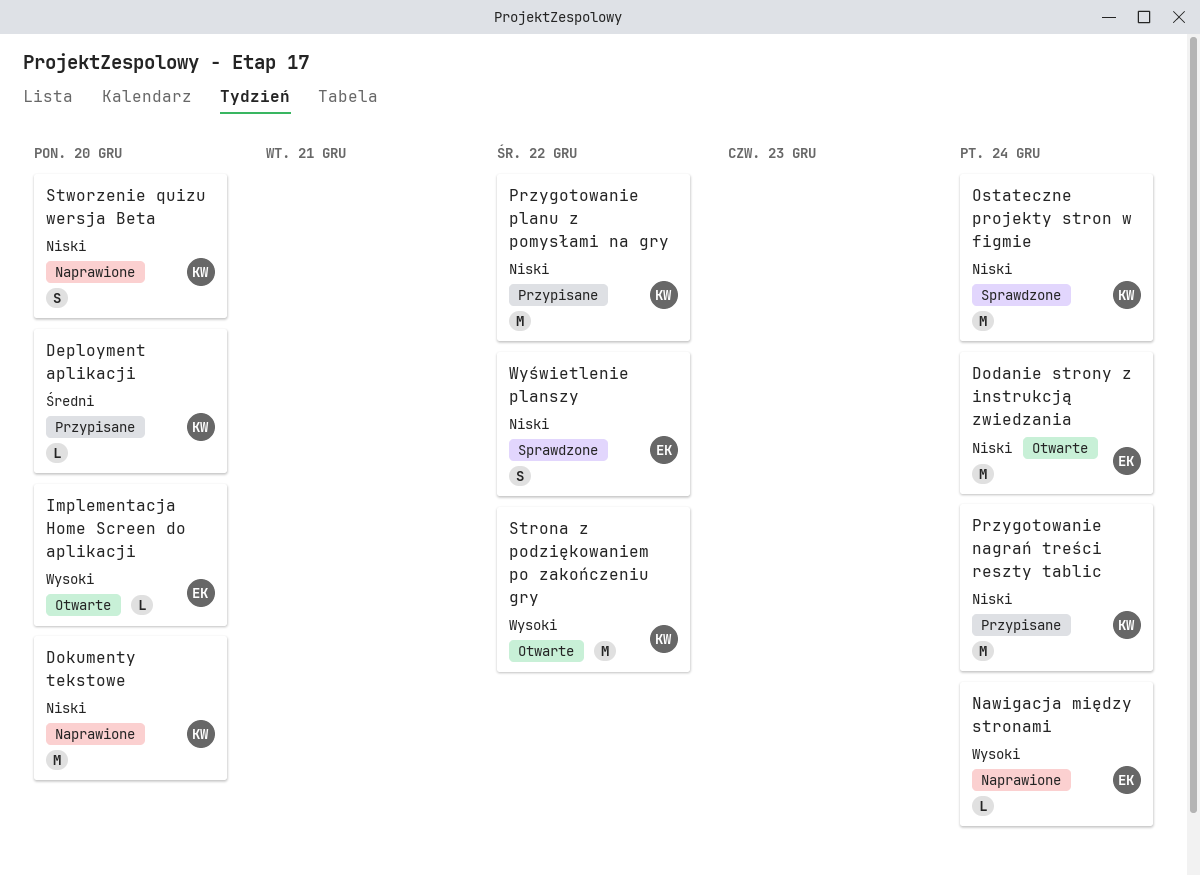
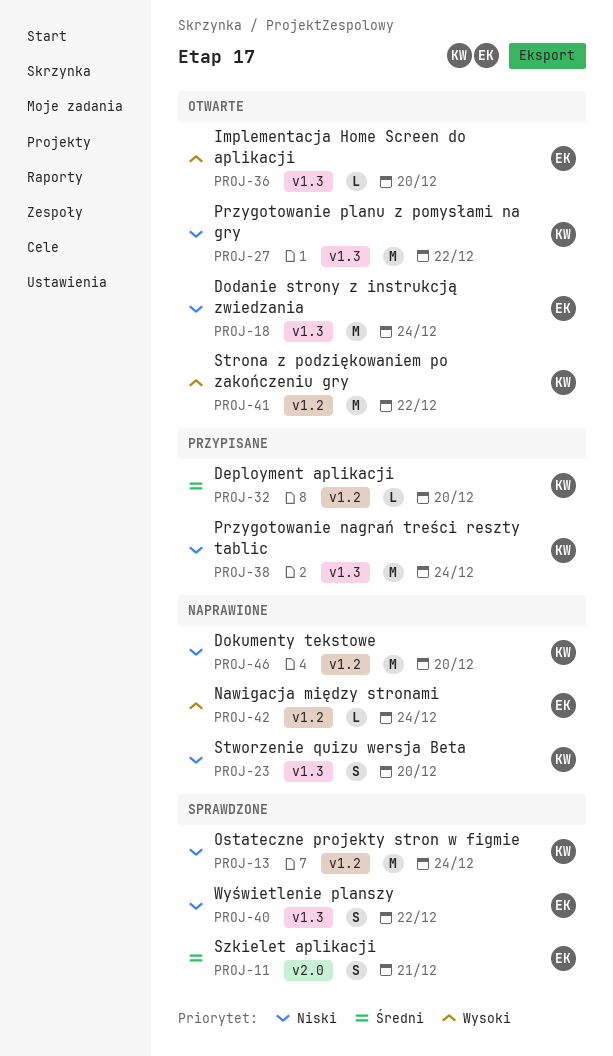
Przygotowanie planu z pomysłami na gry, status: Przypisane -> Otwarte
Szkielet aplikacji: none -> present

